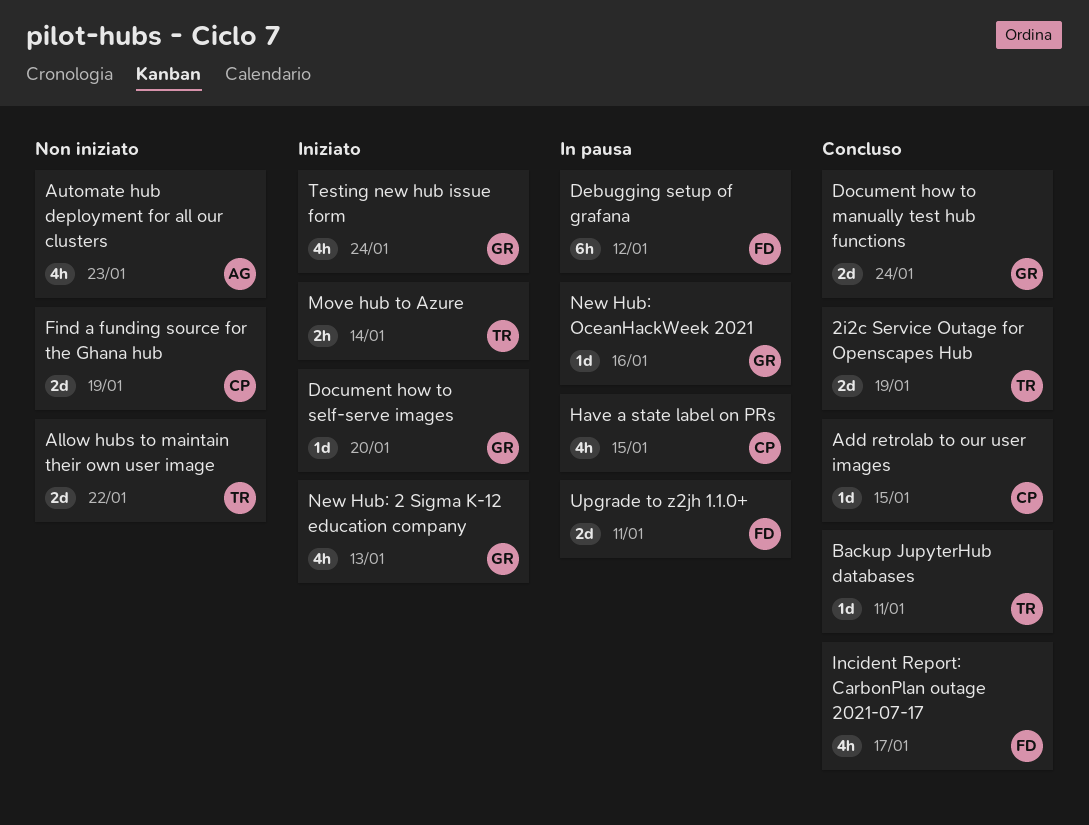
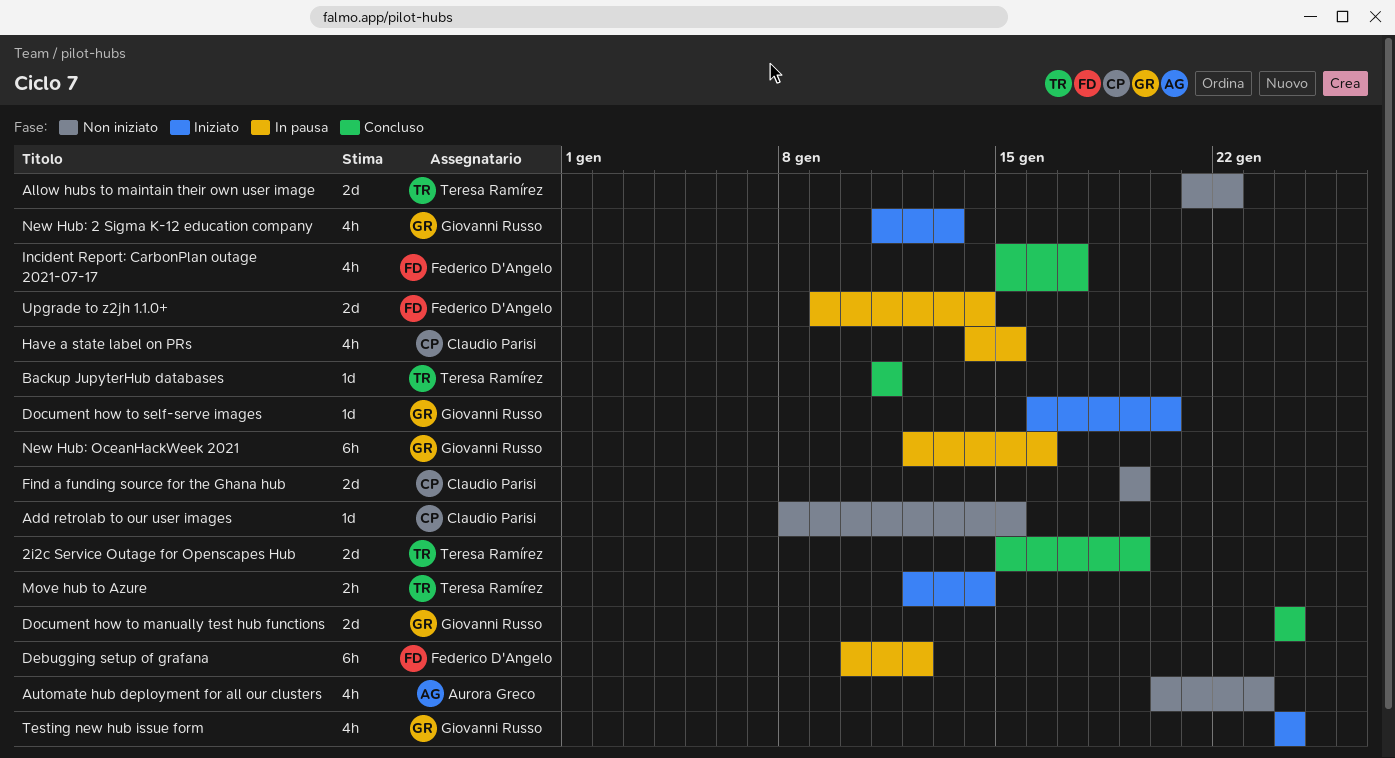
Add retrolab to our user images, status: Concluso -> Non iniziato
New Hub: OceanHackWeek 2021, estimate: 1d -> 6h
Upgrade to z2jh 1.1.0+, due: Jan 11 -> Jan 14

